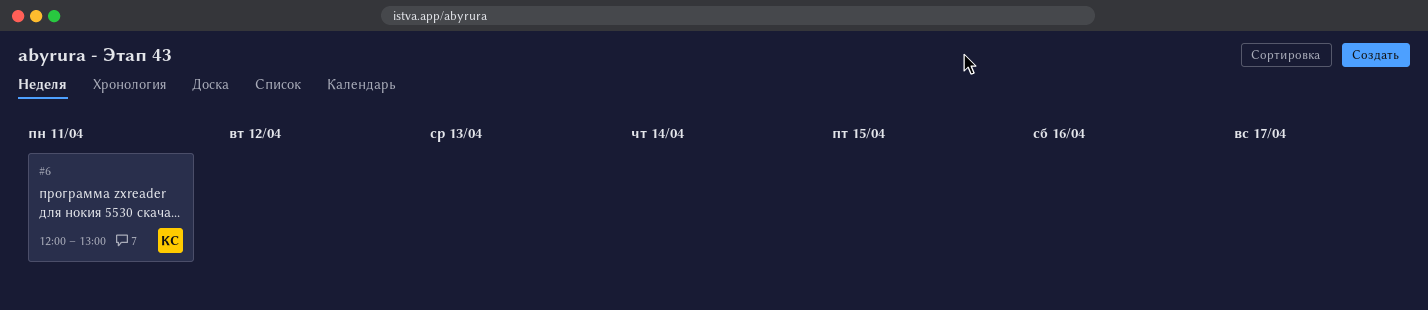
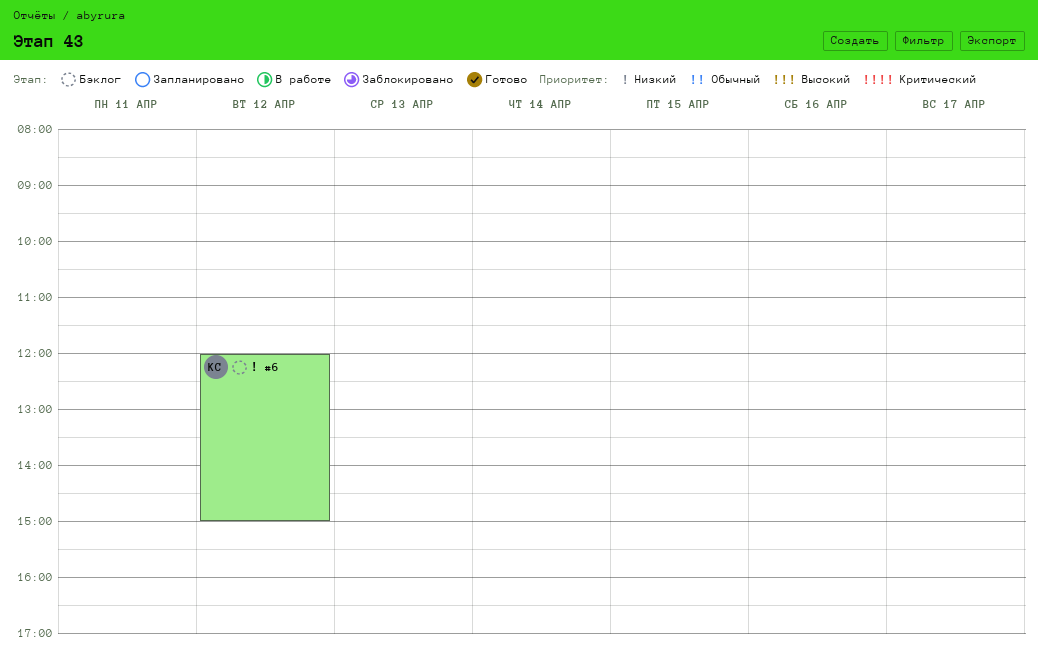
#6, day: Apr 11 -> Apr 12
#6, ends: 13:00 -> 15:00

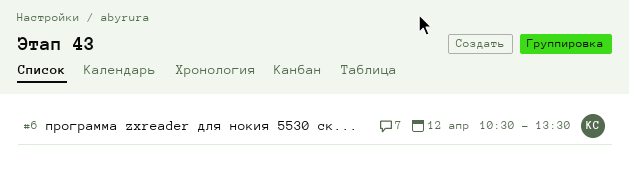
#6, begins: 12:00 -> 10:30
#6, ends: 15:00 -> 13:30

